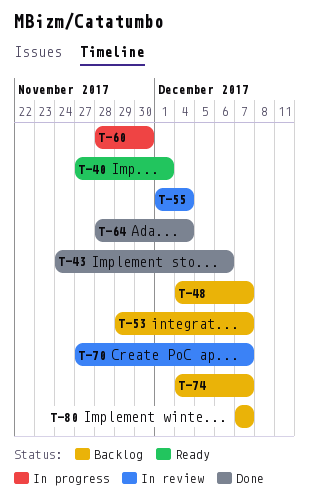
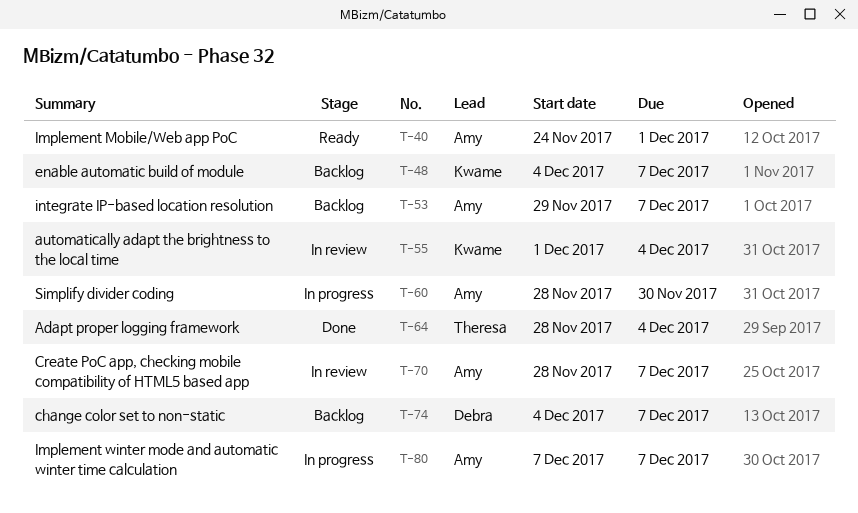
T-40, start: Nov 27 -> Nov 24
T-43: present -> none
T-70, start: Nov 27 -> Nov 28
T-80, status: Backlog -> In progress

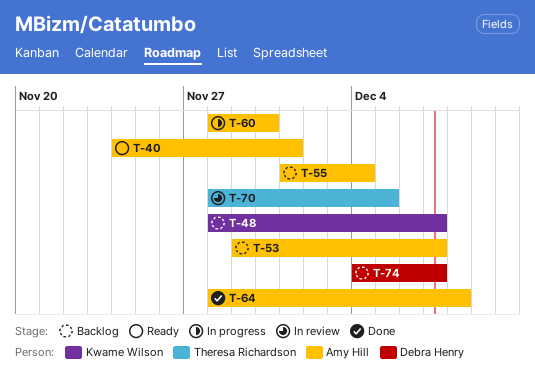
T-48, start: Dec 4 -> Nov 28
T-55, status: In review -> Backlog
T-55, owner: Kwame Wilson -> Amy Hill
T-64, owner: Theresa Richardson -> Amy Hill
T-64, due: Dec 4 -> Dec 8
T-70, owner: Amy Hill -> Theresa Richardson
T-70, due: Dec 7 -> Dec 5
T-80: present -> none

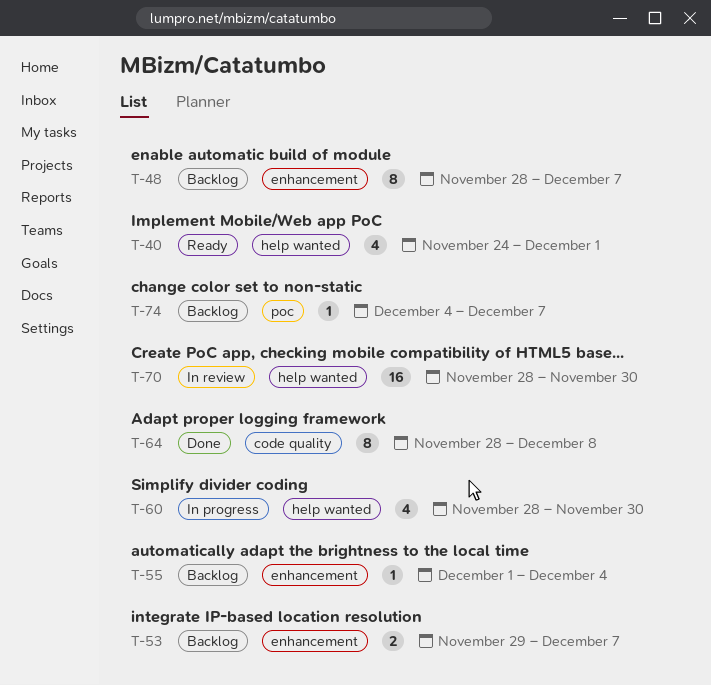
T-70, due: Dec 5 -> Nov 30

